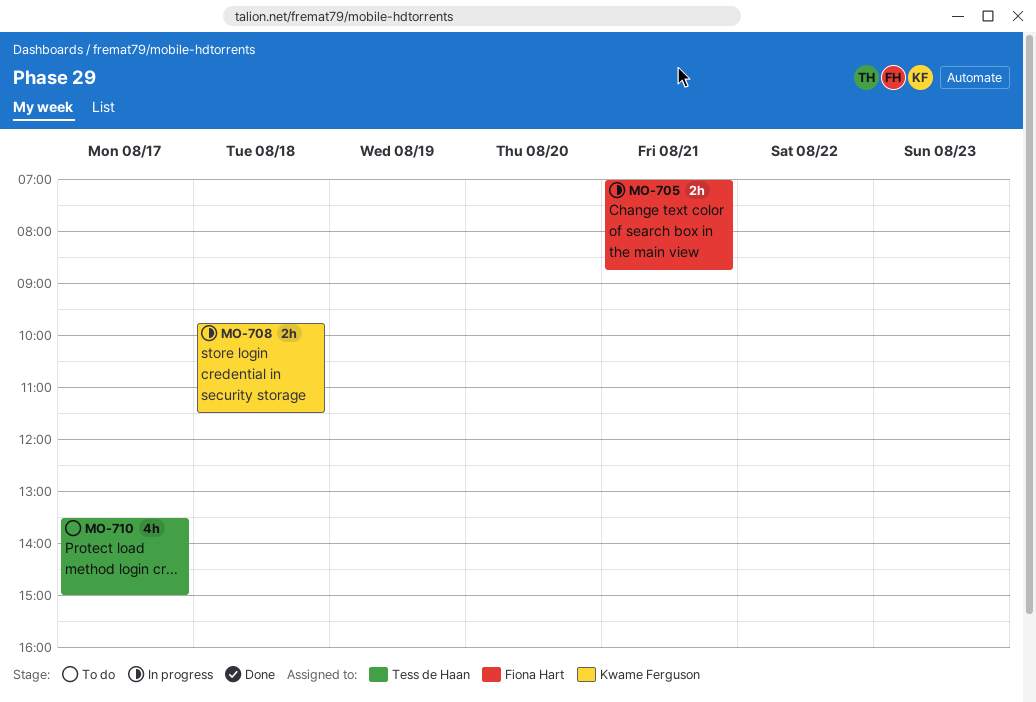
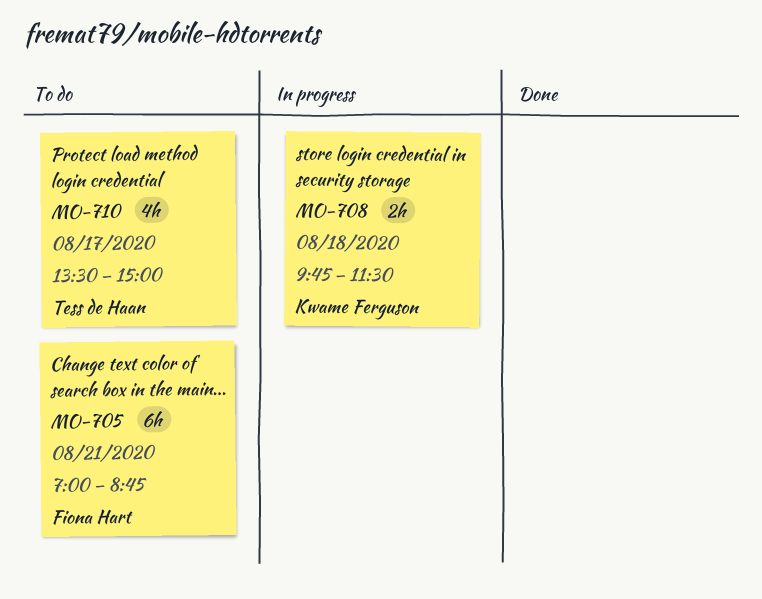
MO-705, status: In progress -> To do
MO-705, estimate: 2h -> 6h

